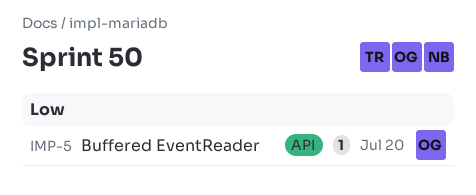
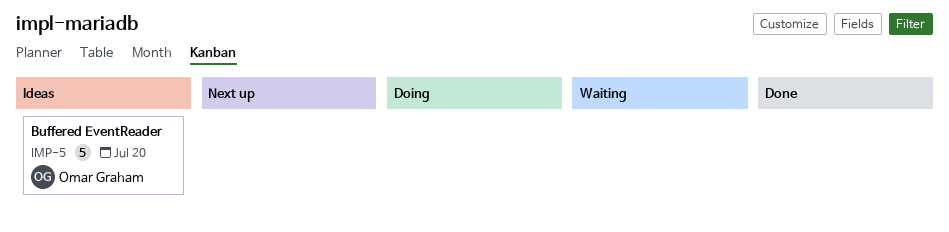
IMP-5, estimate: 1 -> 5

